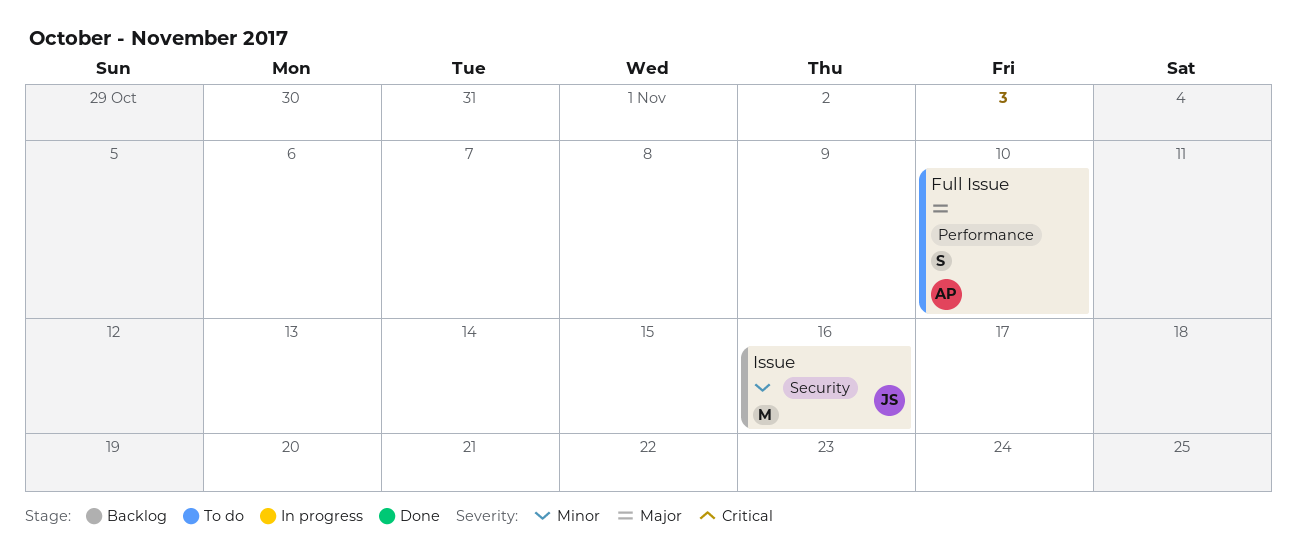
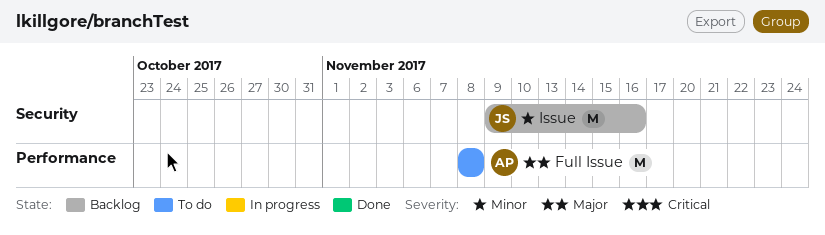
Full Issue, estimate: S -> M
Full Issue, due: Nov 10 -> Nov 8

